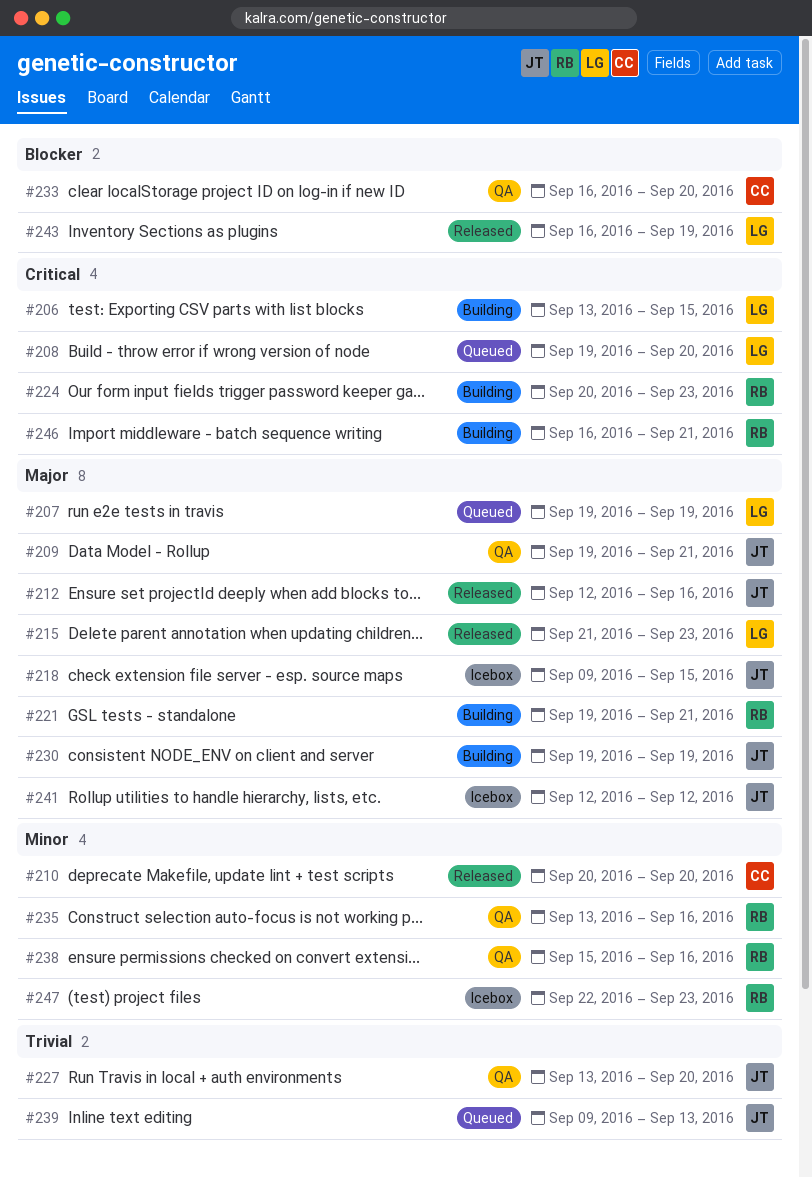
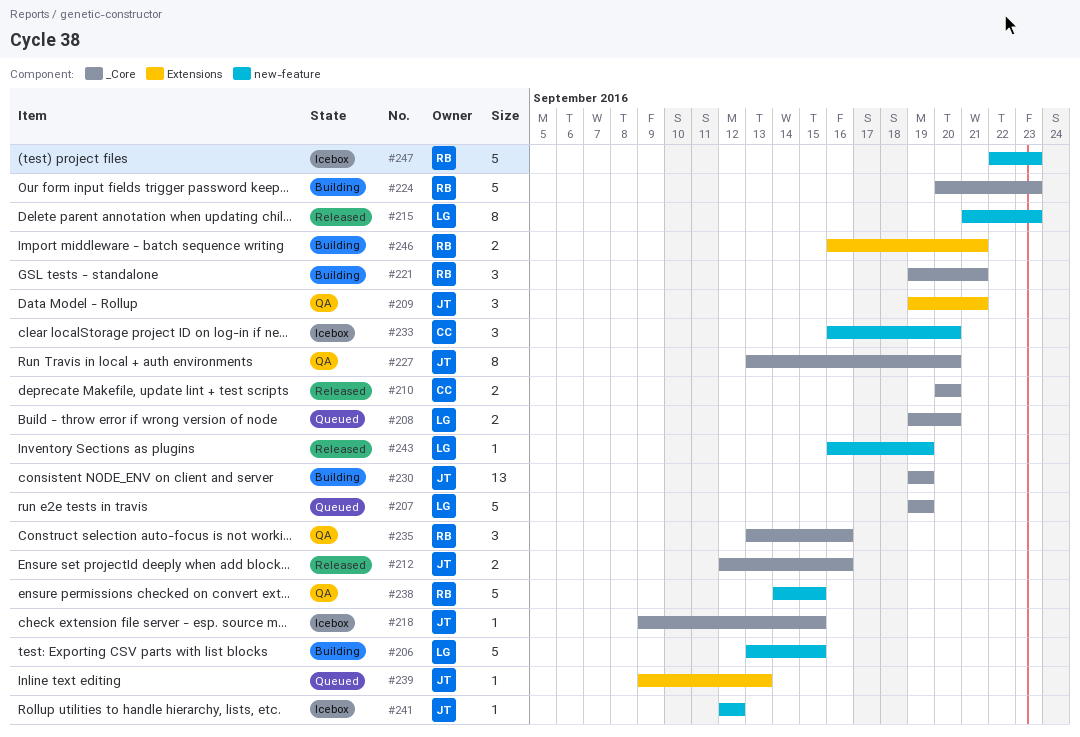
#233, status: QA -> Icebox
#238, start: Sep 15 -> Sep 14
#238, due: Sep 16 -> Sep 15

